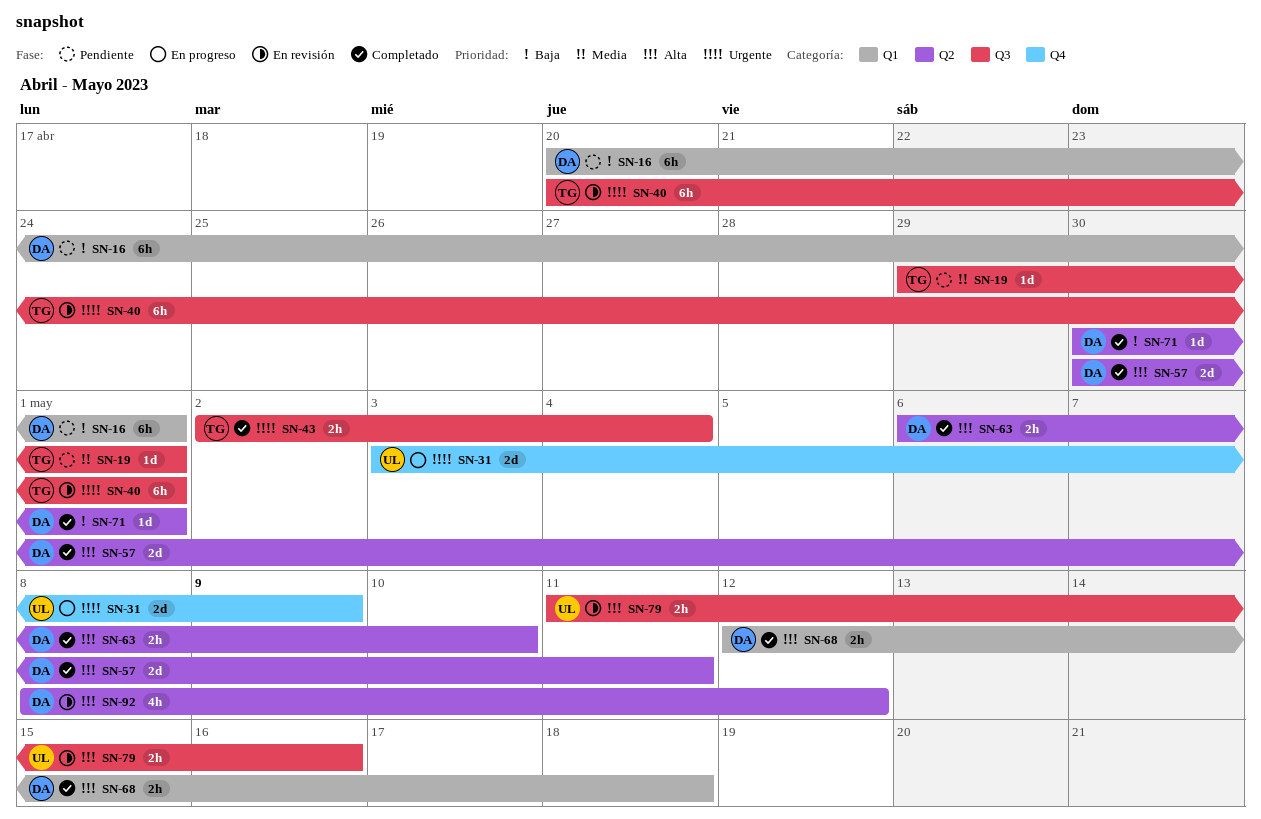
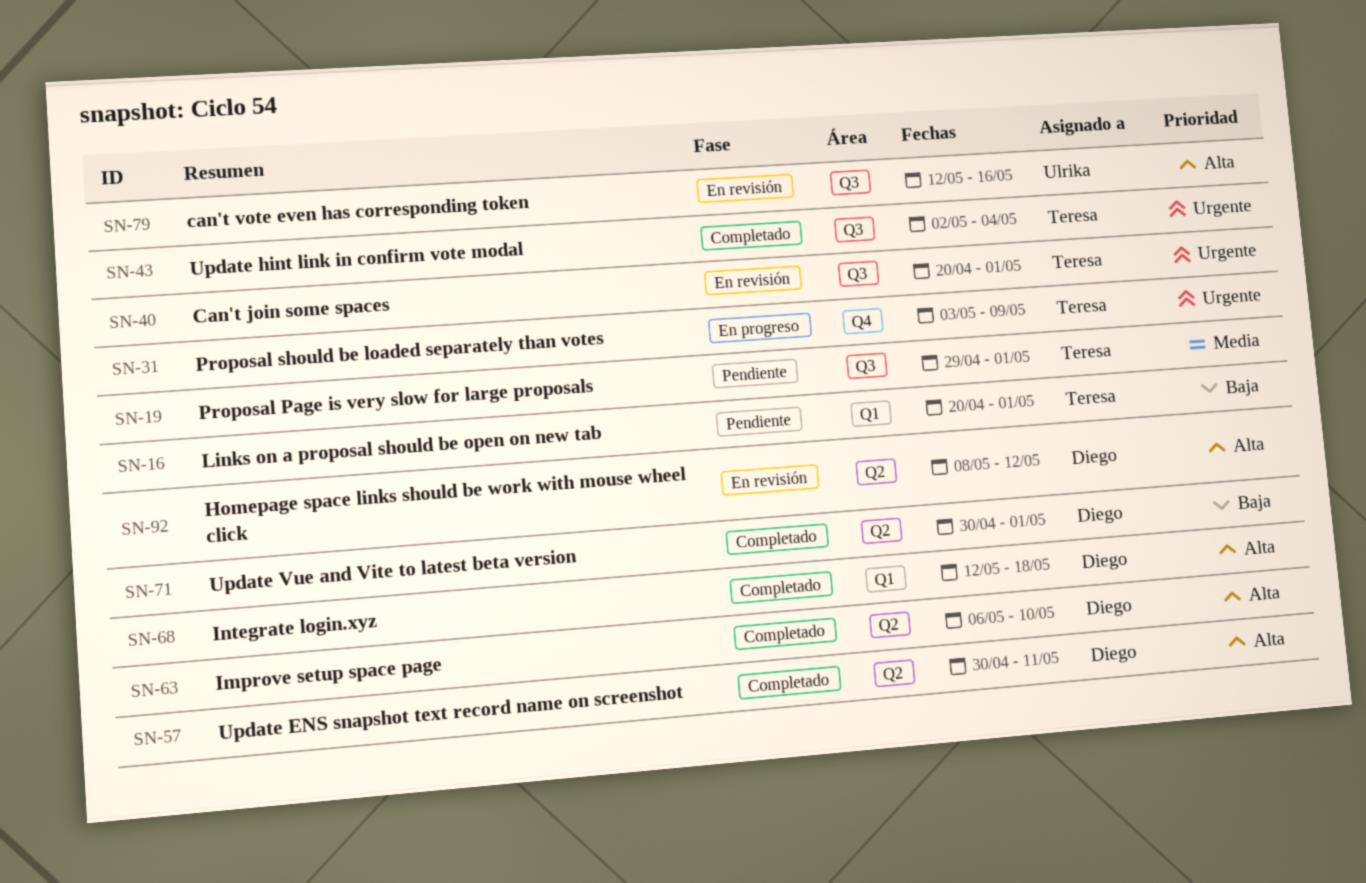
SN-16, owner: Diego -> Teresa
SN-31, owner: Ulrika -> Teresa
SN-79, start: May 11 -> May 12

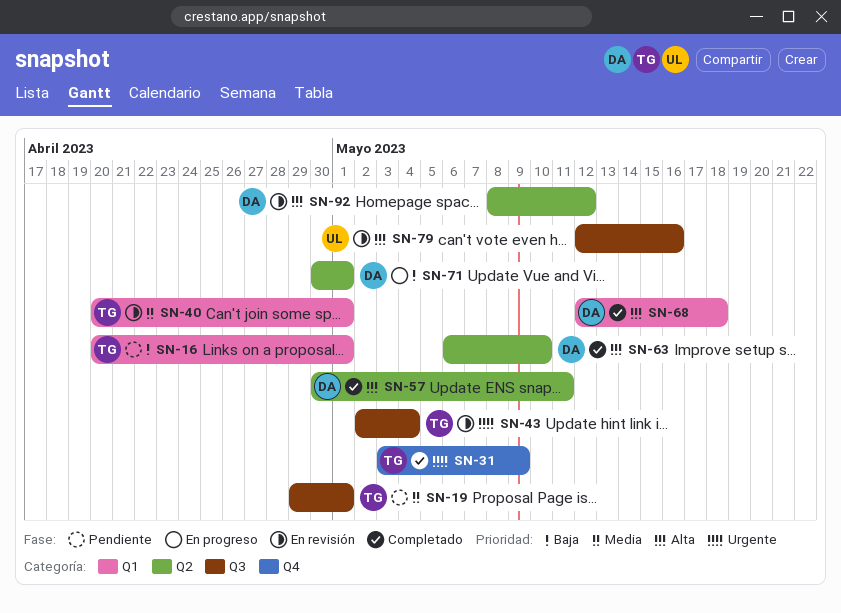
SN-31, status: En progreso -> Completado
SN-40, priority: Urgente -> Media
SN-40, label: Q3 -> Q1
SN-43, status: Completado -> En revisión
SN-71, status: Completado -> En progreso

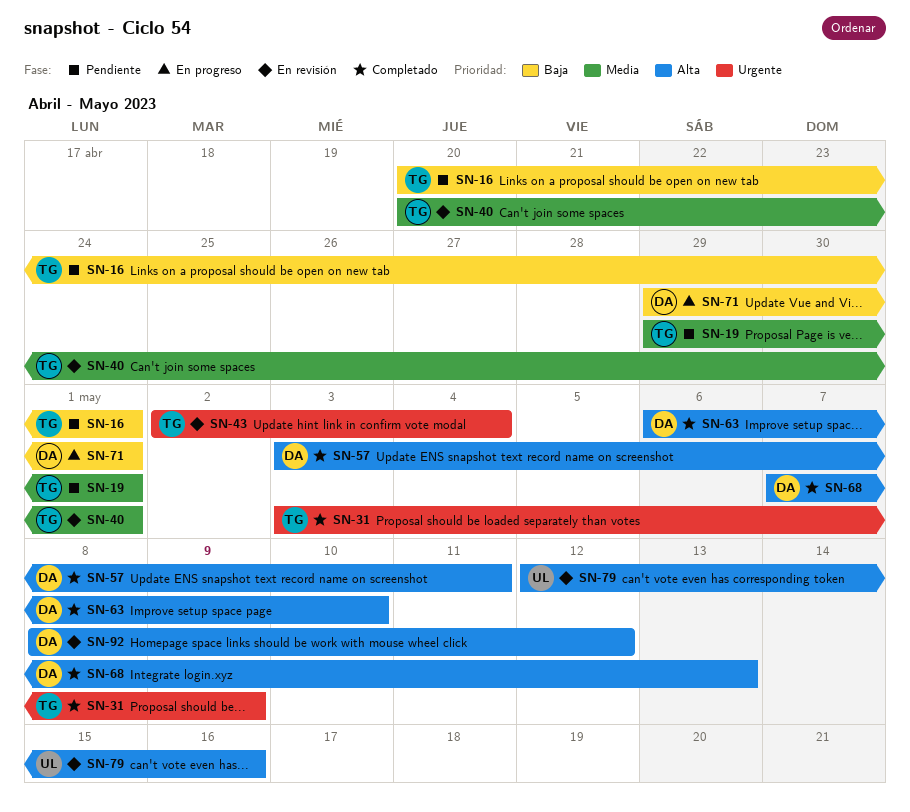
SN-57, start: Apr 30 -> May 3
SN-68, start: May 12 -> May 7
SN-68, due: May 18 -> May 13
SN-71, start: Apr 30 -> Apr 29

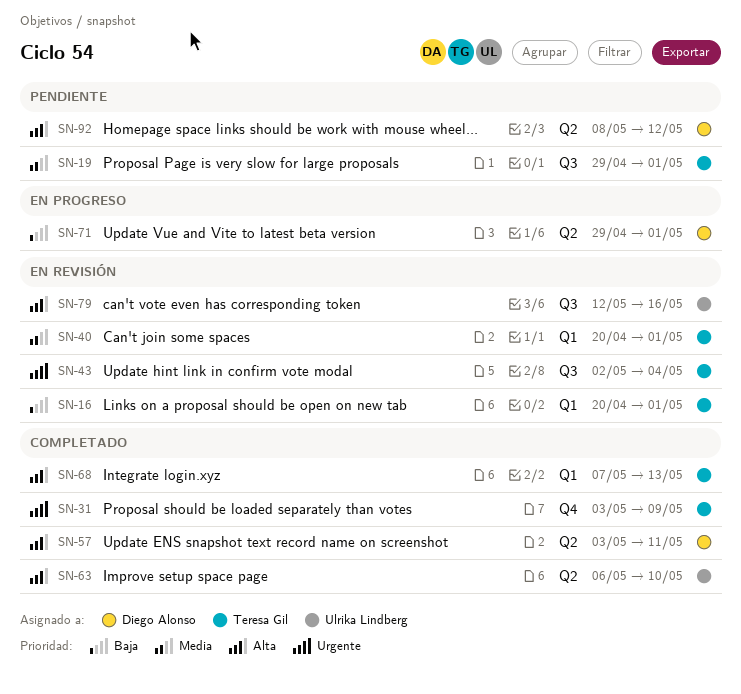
SN-16, status: Pendiente -> En revisión
SN-63, owner: Diego Alonso -> Ulrika Lindberg
SN-68, owner: Diego Alonso -> Teresa Gil
SN-92, status: En revisión -> Pendiente

